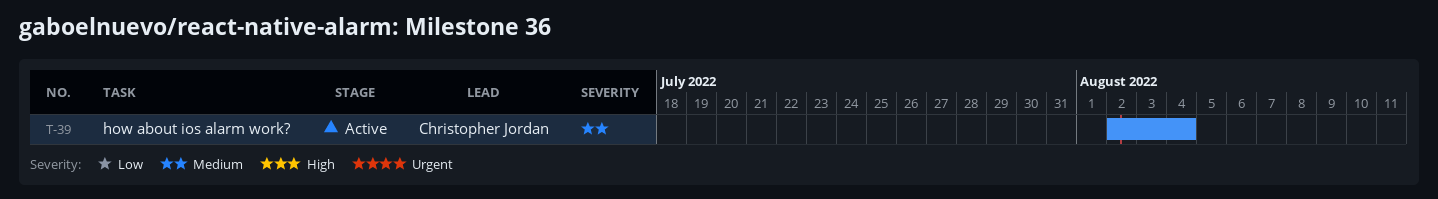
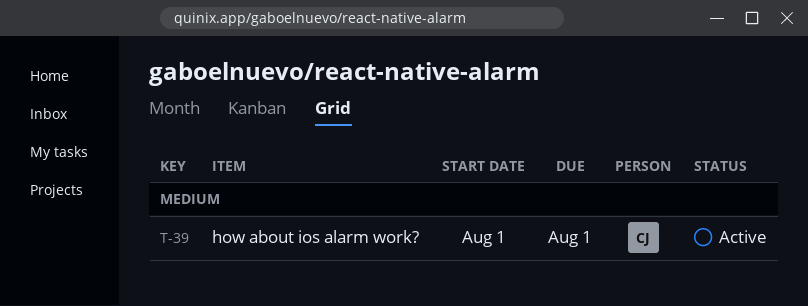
T-39, start: Aug 2 -> Aug 1
T-39, due: Aug 4 -> Aug 1

